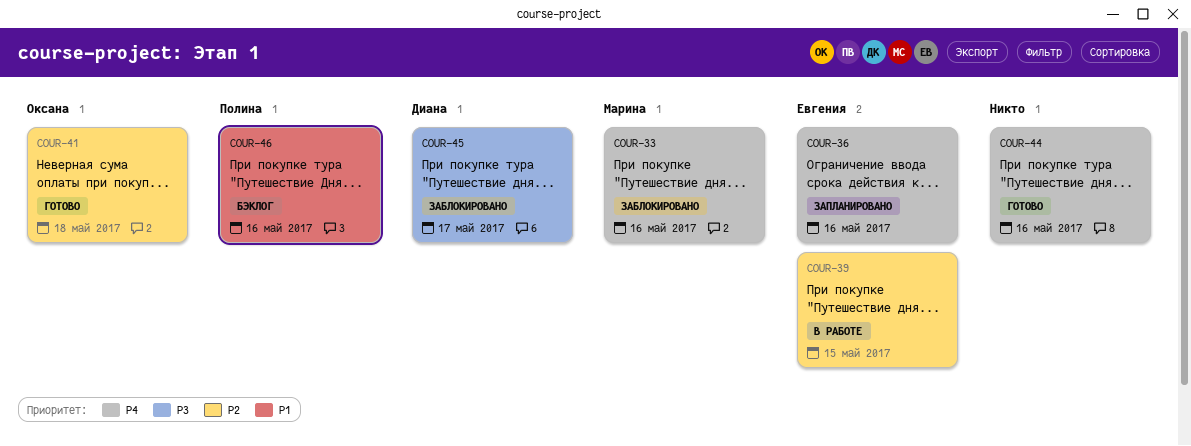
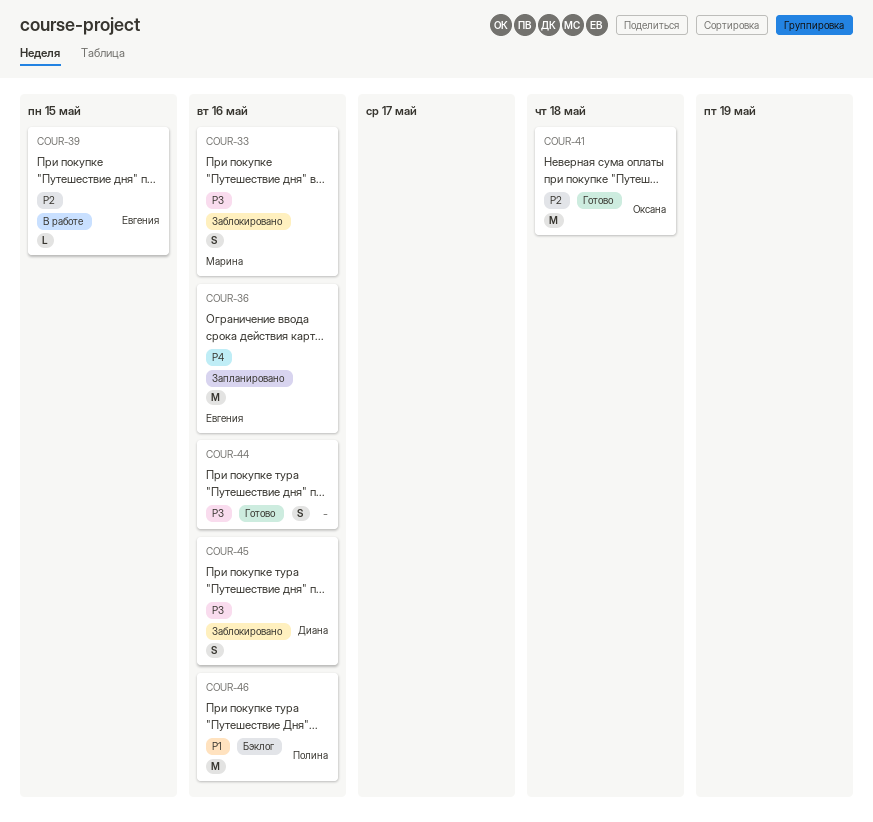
COUR-33, priority: P4 -> P3
COUR-44, priority: P4 -> P3
COUR-45, due: May 17 -> May 16

